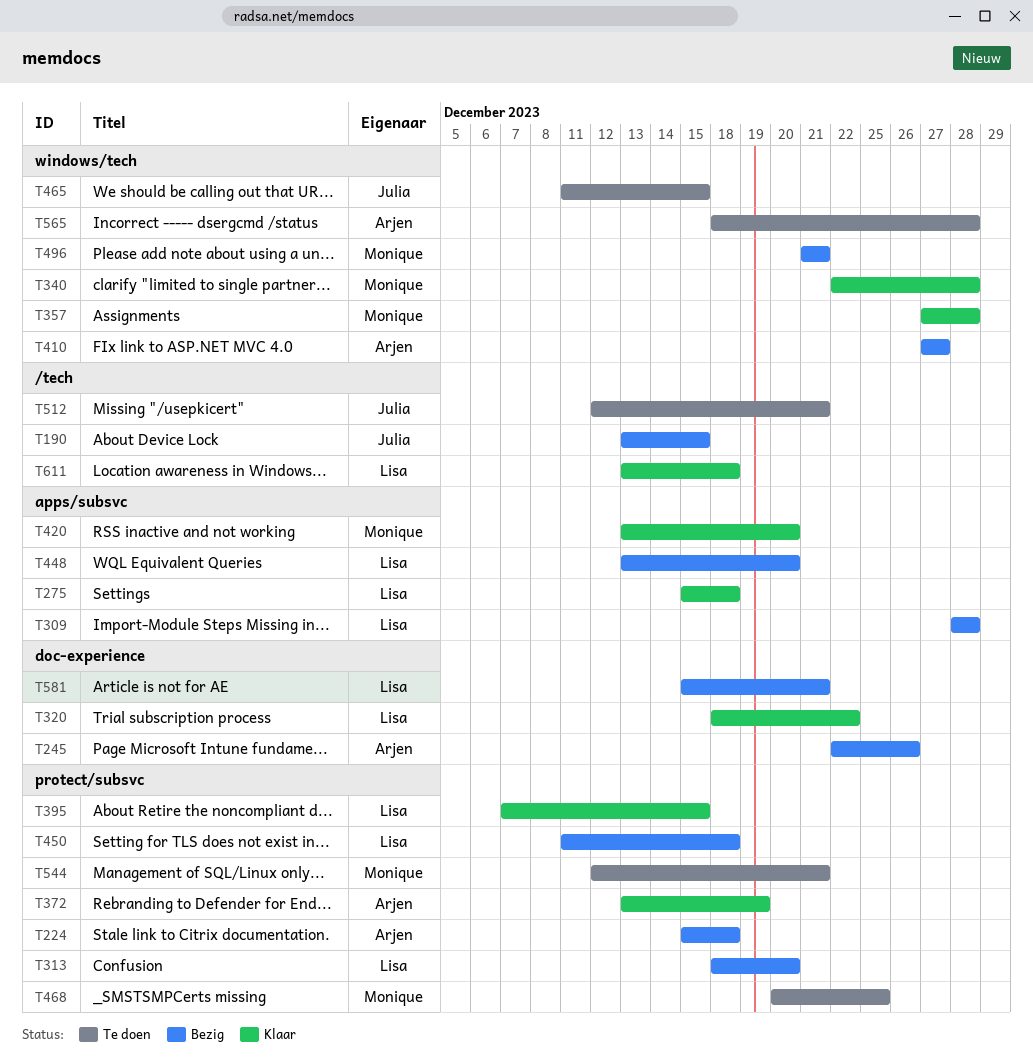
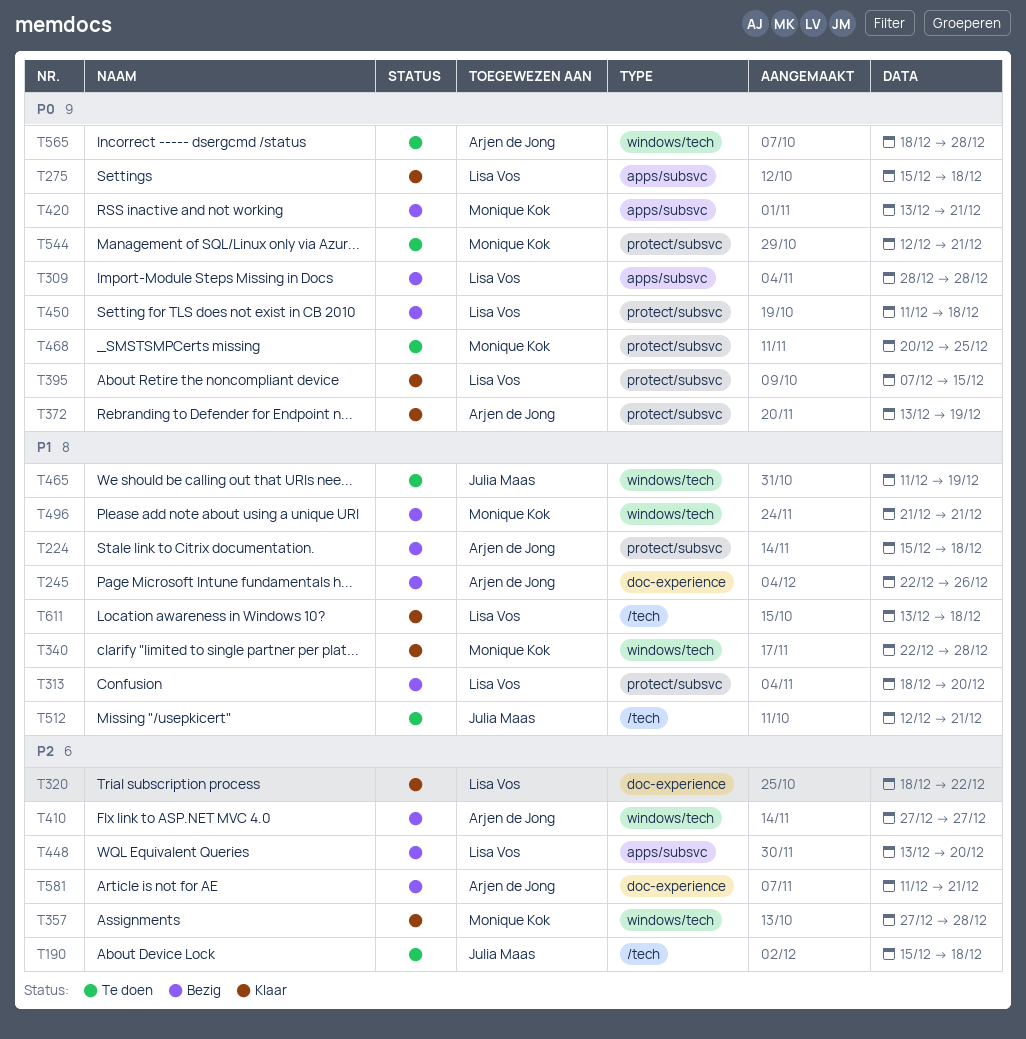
T190, status: Bezig -> Te doen
T190, start: Dec 13 -> Dec 15
T190, due: Dec 15 -> Dec 18
T420, status: Klaar -> Bezig
T420, due: Dec 20 -> Dec 21
T465, due: Dec 15 -> Dec 19
T581, owner: Lisa Vos -> Arjen de Jong
T581, start: Dec 15 -> Dec 11

